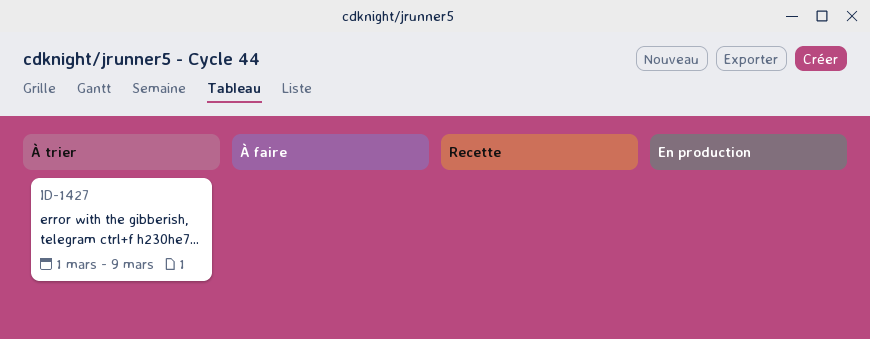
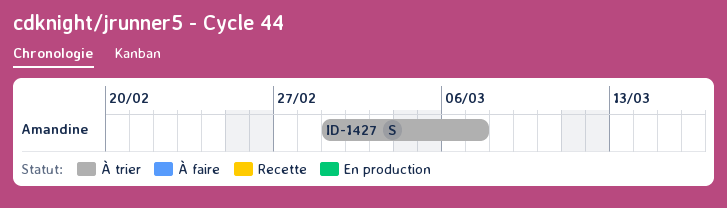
ID-1427, due: Mar 9 -> Mar 7

